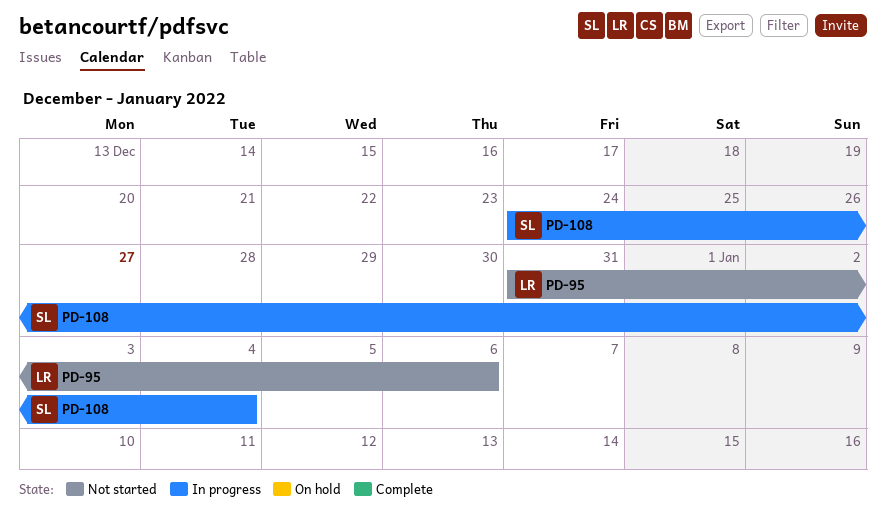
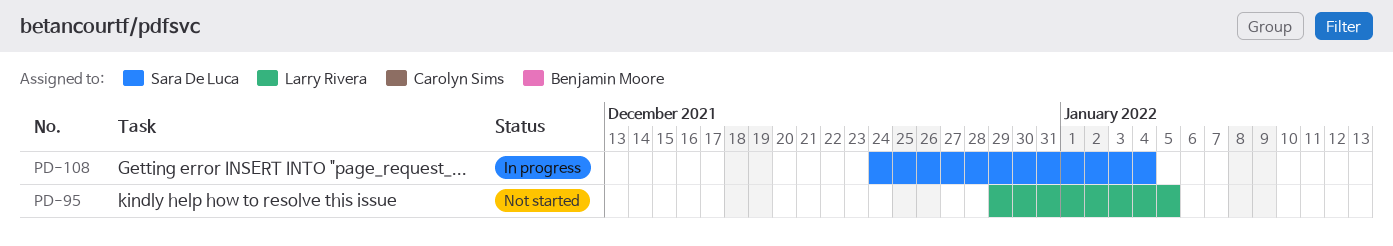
PD-95, start: Dec 31 -> Dec 29
PD-95, due: Jan 6 -> Jan 5

